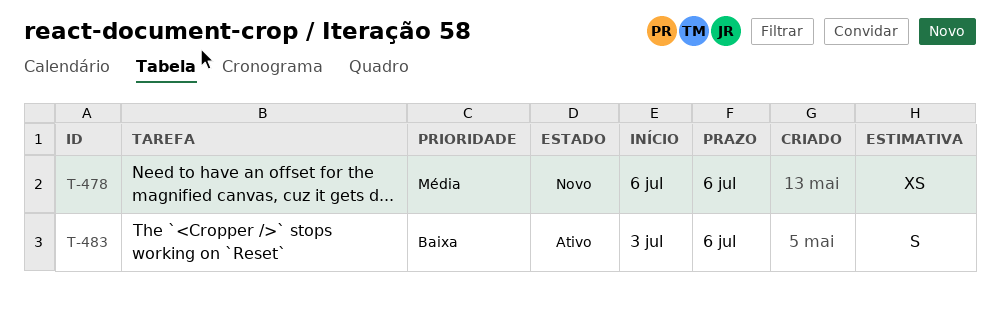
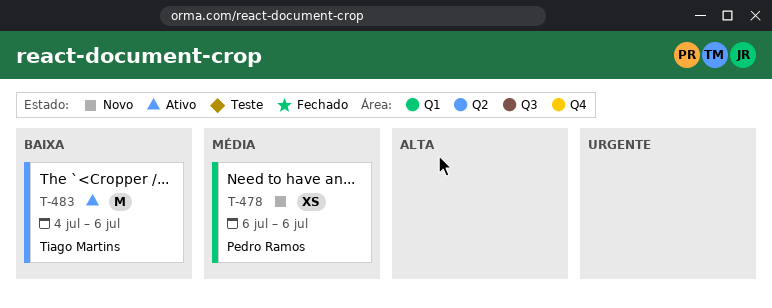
T-483, estimate: S -> M
T-483, start: Jul 3 -> Jul 4

